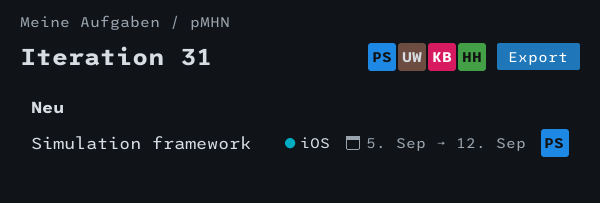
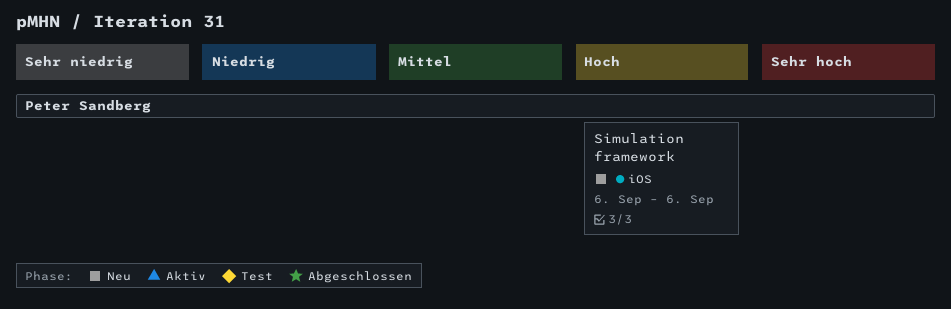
Simulation framework, start: Sep 5 -> Sep 6
Simulation framework, due: Sep 12 -> Sep 6

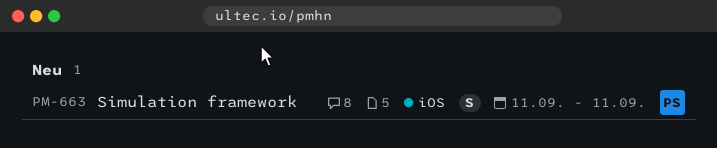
Simulation framework, start: Sep 6 -> Sep 11
Simulation framework, due: Sep 6 -> Sep 11

